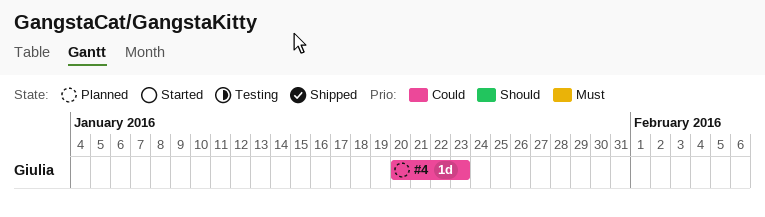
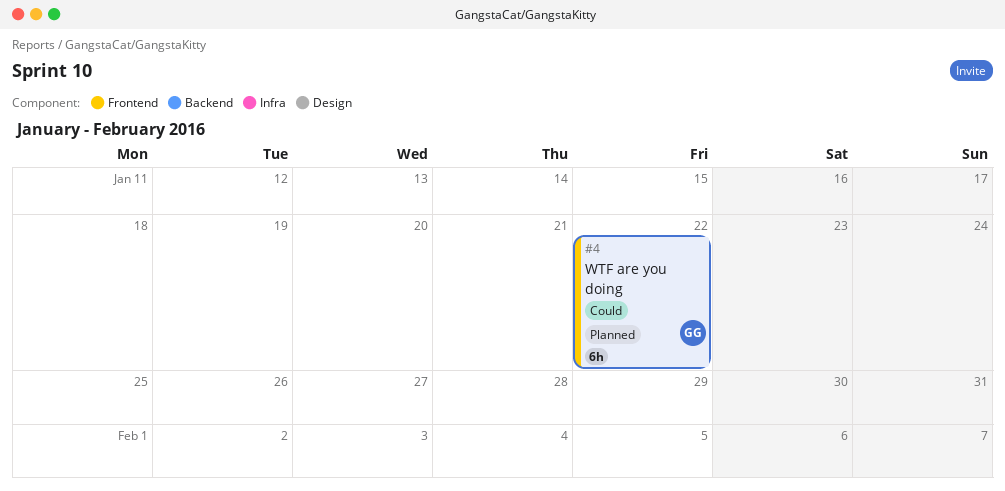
#4, estimate: 1d -> 6h
#4, due: Jan 23 -> Jan 22

